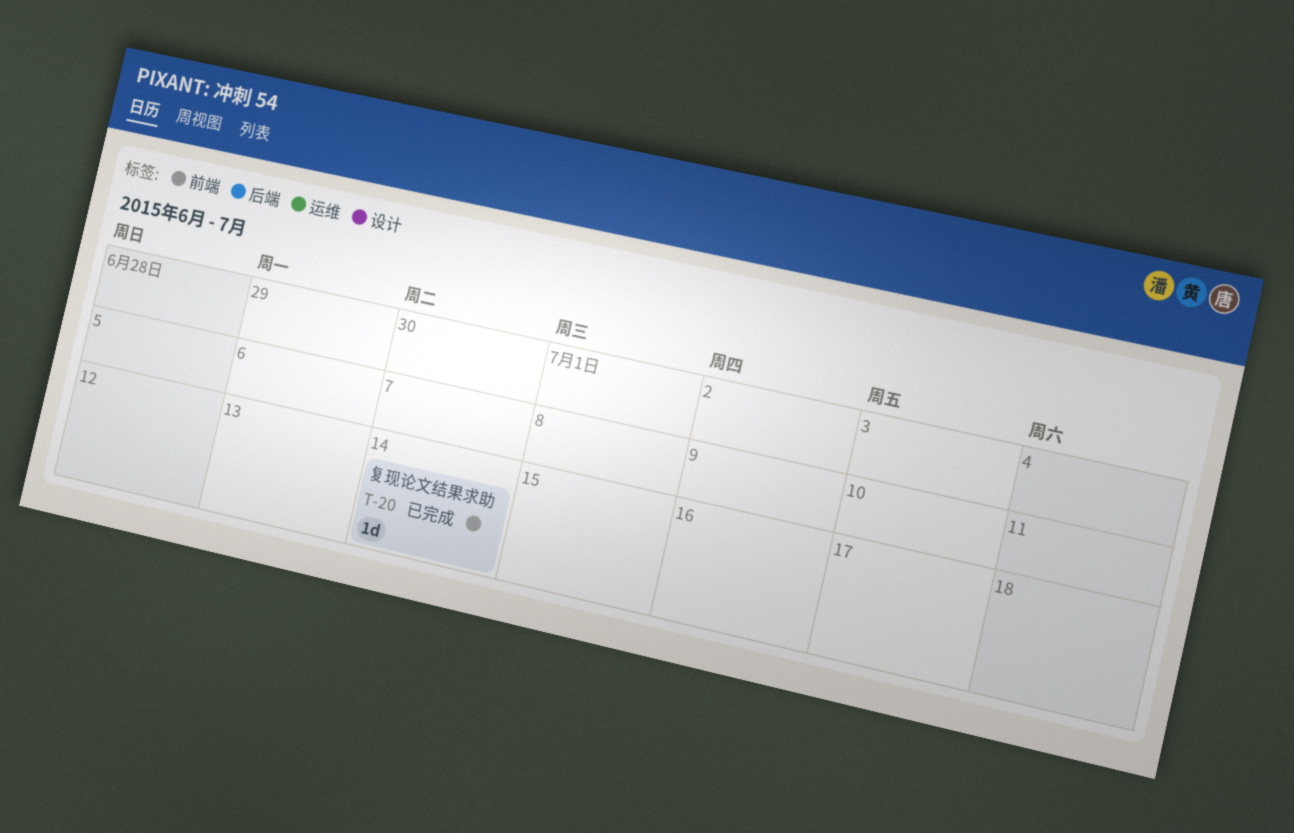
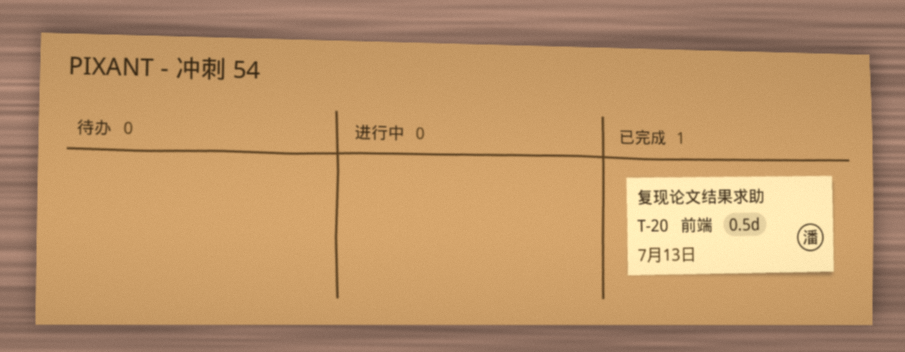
T-20, estimate: 1d -> 0.5d
T-20, due: Jul 14 -> Jul 13

